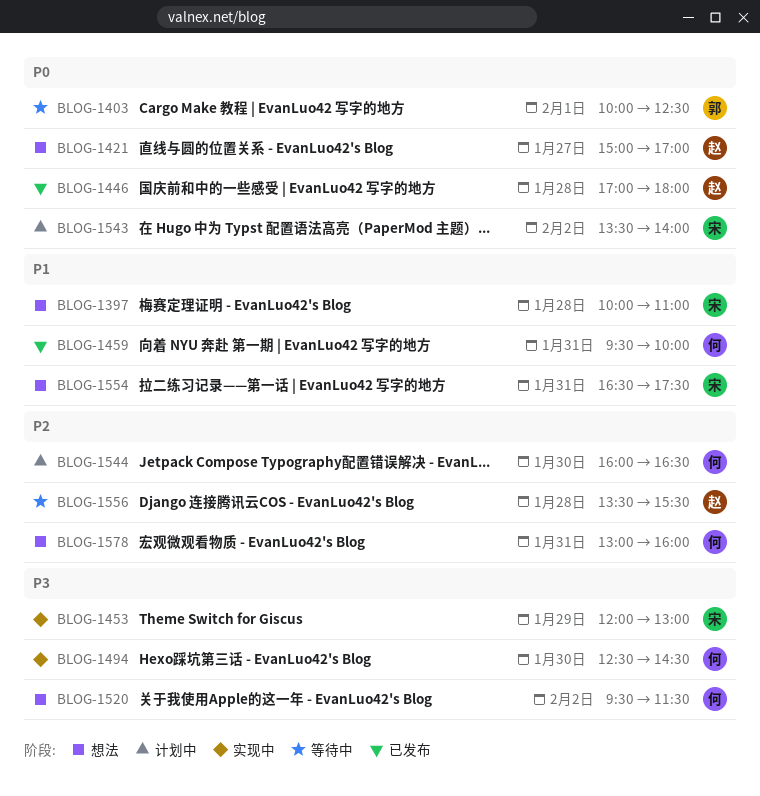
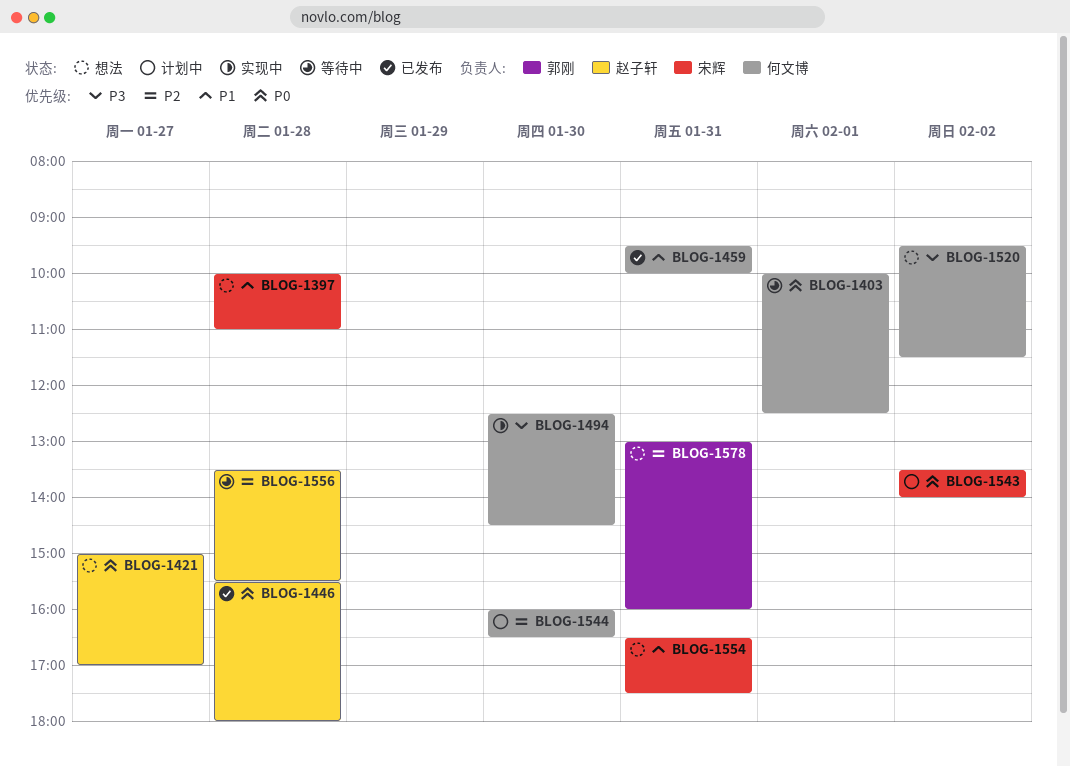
BLOG-1403, owner: 郭刚 -> 何文博
BLOG-1446, begins: 17:00 -> 15:30
BLOG-1453: present -> none
BLOG-1578, owner: 何文博 -> 郭刚

